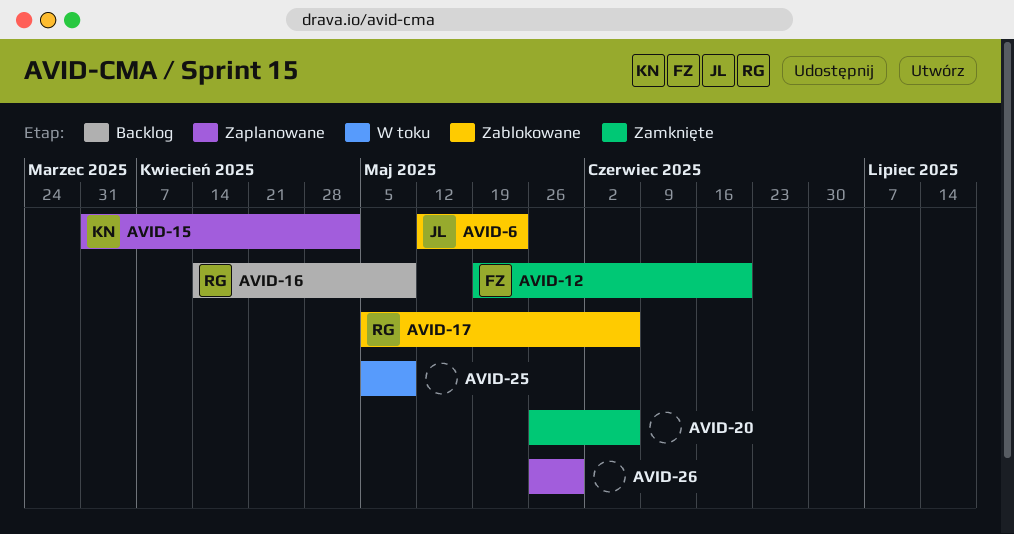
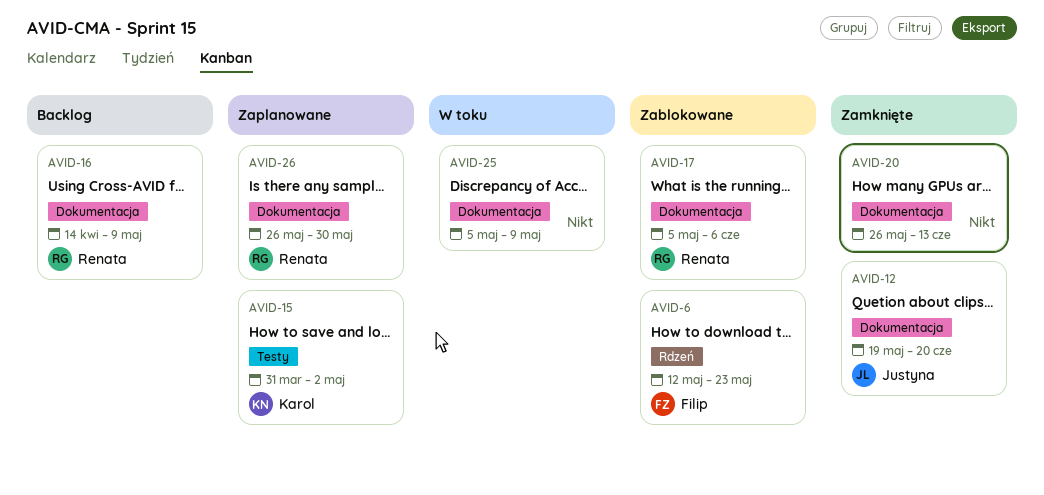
AVID-6, owner: Justyna -> Filip
AVID-12, owner: Filip -> Justyna
AVID-20, due: Jun 6 -> Jun 13
AVID-26, owner: none -> Renata

